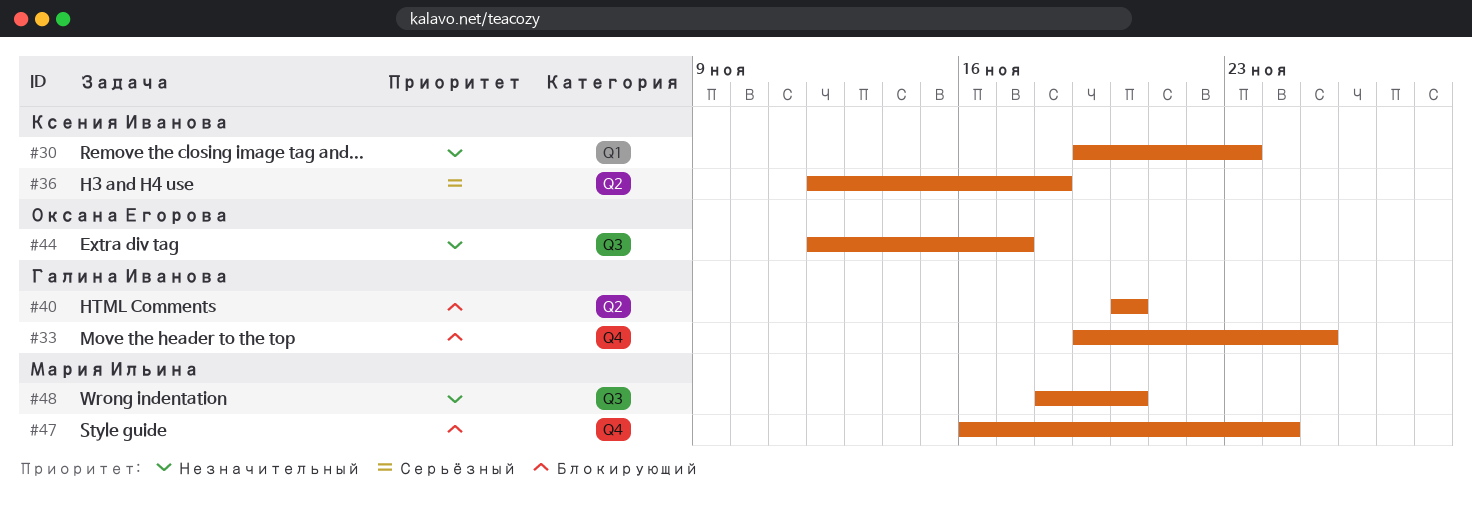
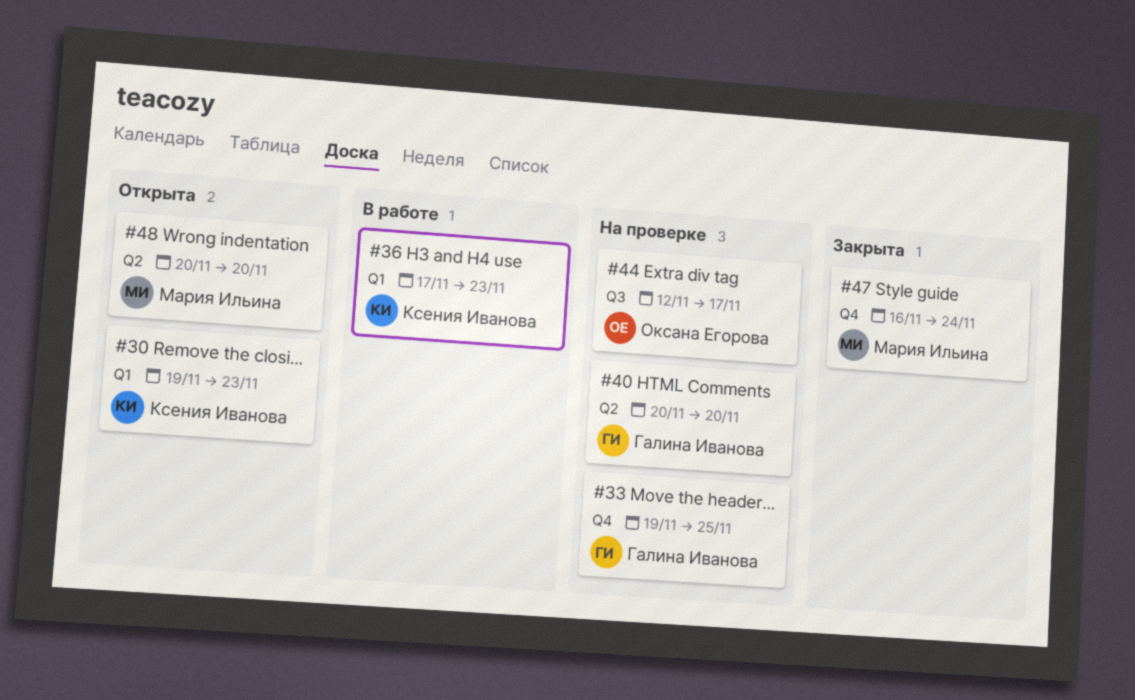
#36, label: Q2 -> Q1
#36, start: Nov 12 -> Nov 17
#36, due: Nov 18 -> Nov 23
#48, label: Q3 -> Q2
#48, start: Nov 18 -> Nov 20

